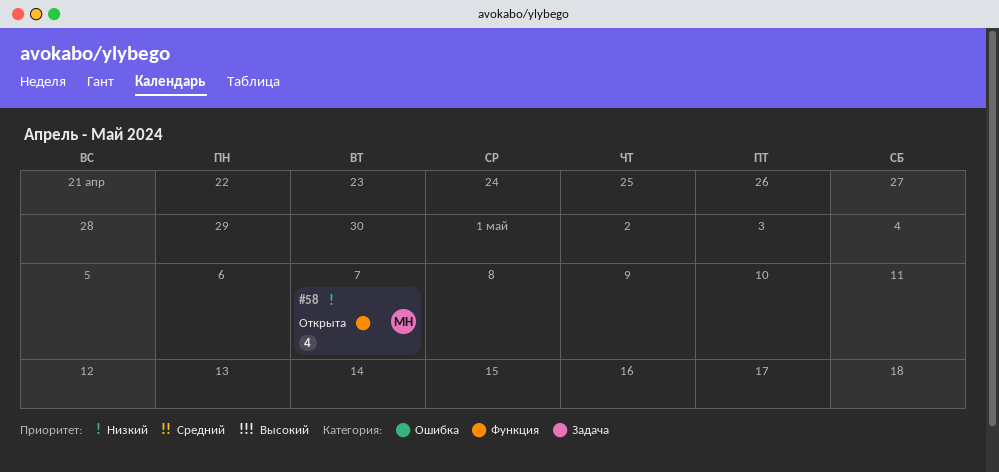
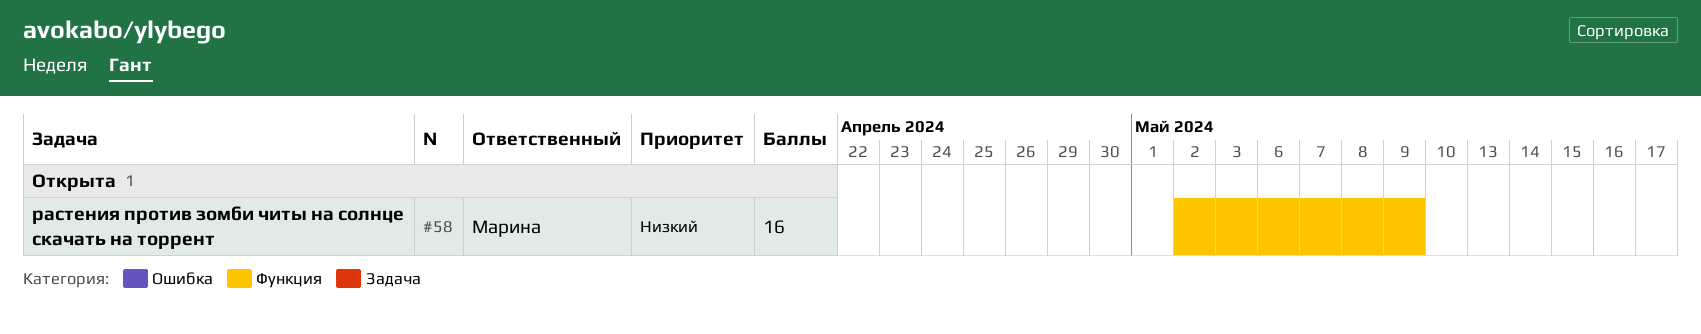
#58, estimate: 4 -> 16
#58, due: May 7 -> May 9

